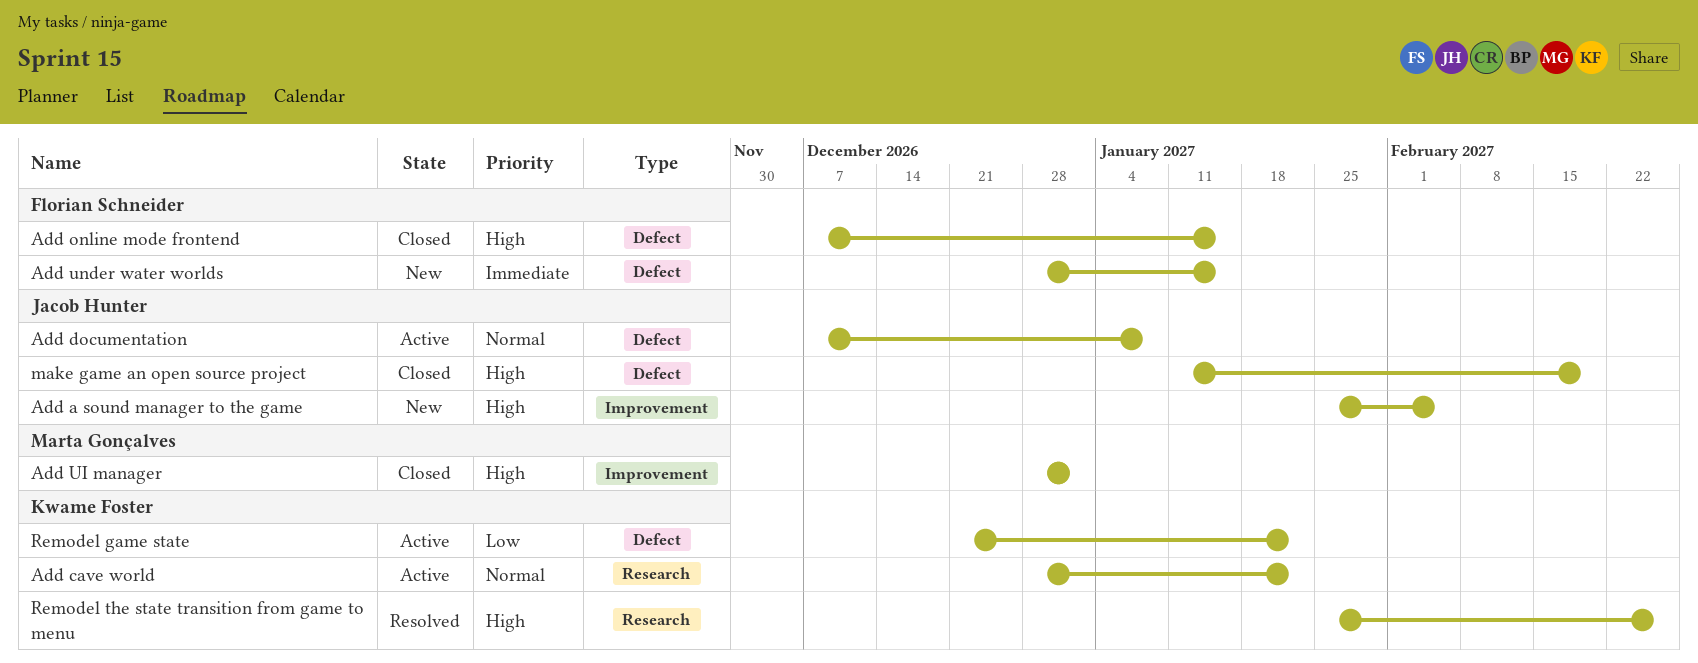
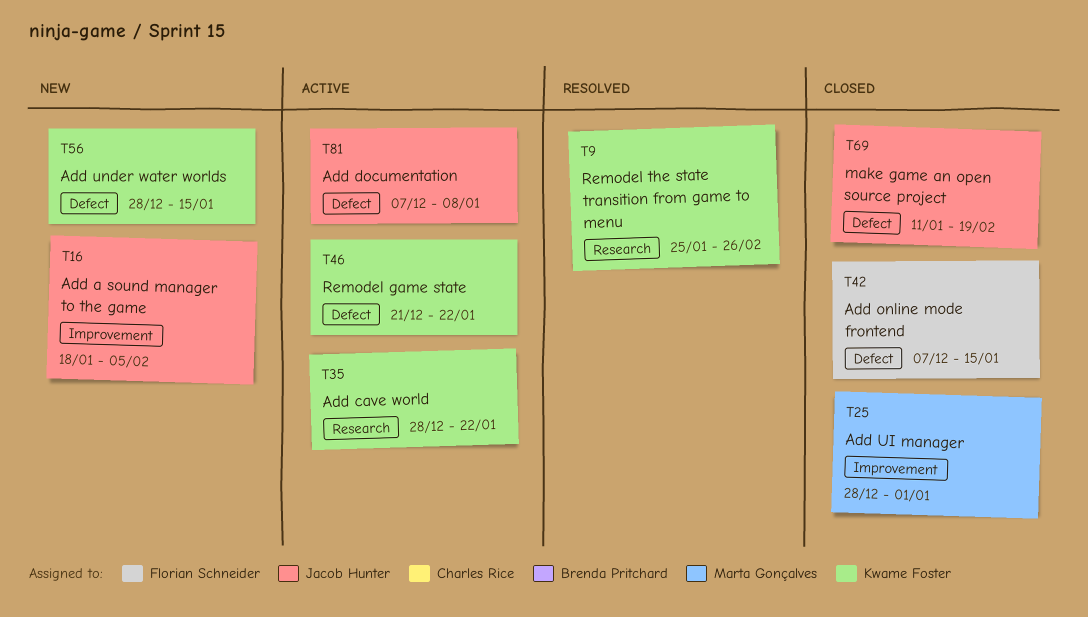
Add a sound manager to the game, start: Jan 25 -> Jan 18
Add under water worlds, owner: Florian Schneider -> Kwame Foster

